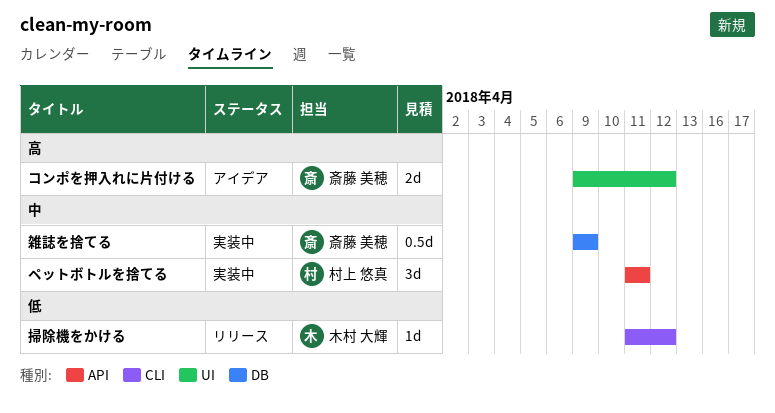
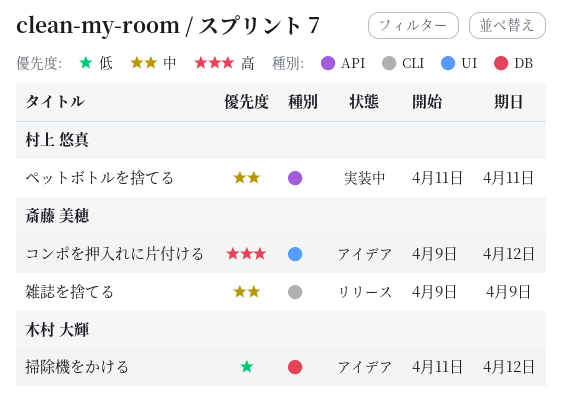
掃除機をかける, status: リリース -> アイデア
掃除機をかける, label: CLI -> DB
雑誌を捨てる, status: 実装中 -> リリース
雑誌を捨てる, label: DB -> CLI

